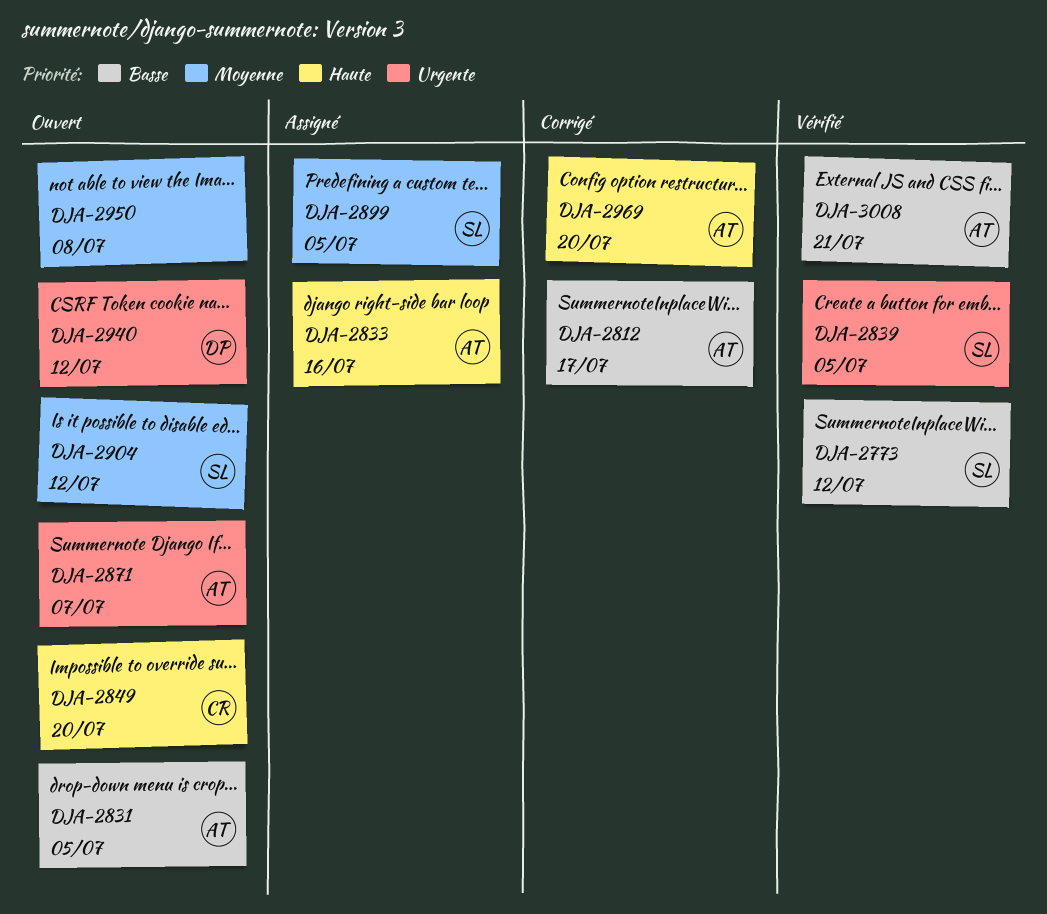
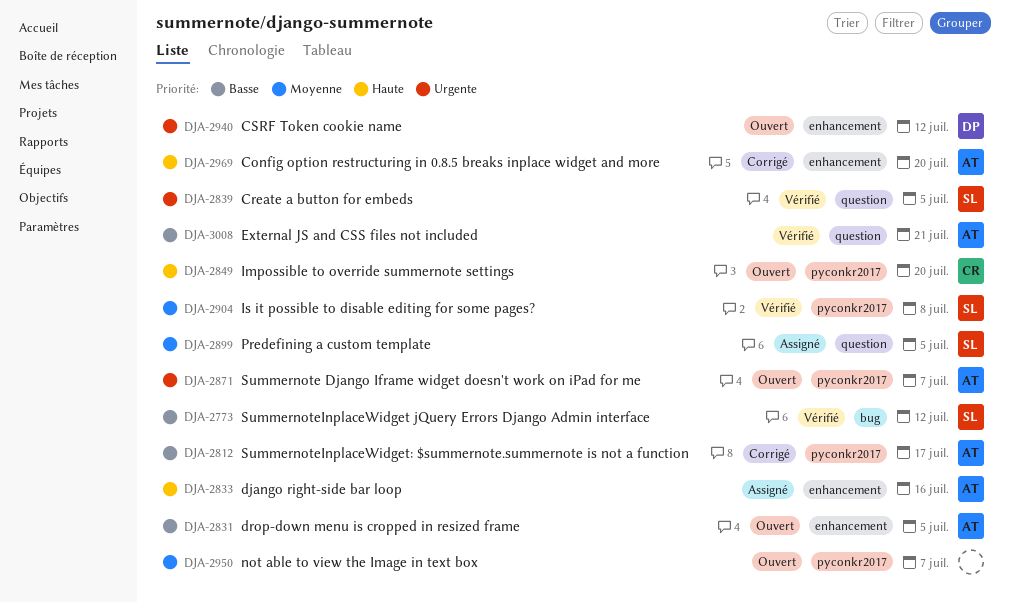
DJA-2904, status: Ouvert -> Vérifié
DJA-2904, due: Jul 12 -> Jul 8
DJA-2950, due: Jul 8 -> Jul 7

